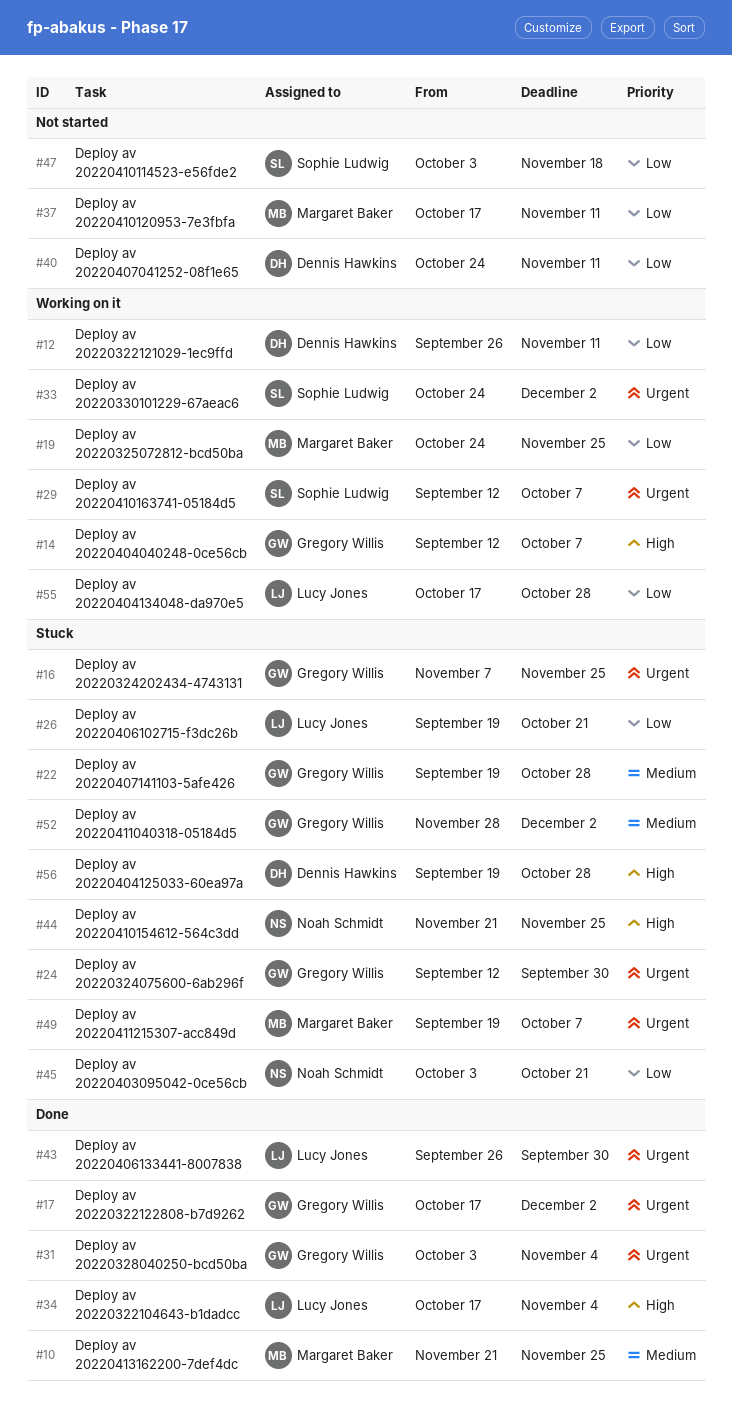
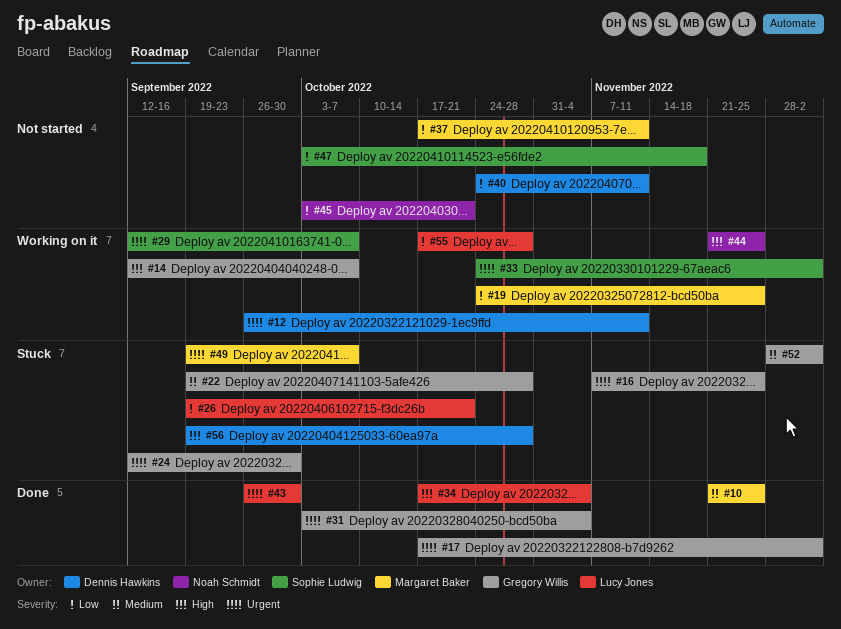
#12, priority: Low -> Urgent
#44, status: Stuck -> Working on it
#45, status: Stuck -> Not started

